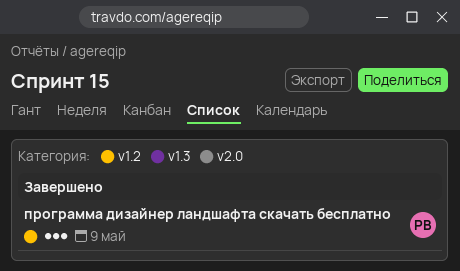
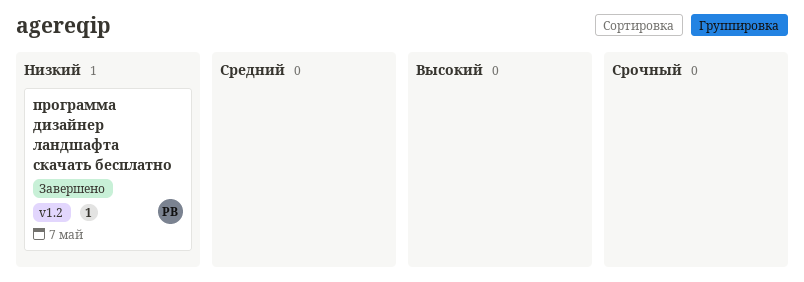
программа дизайнер ландшафта скачать бесплатно, estimate: 3 -> 1
программа дизайнер ландшафта скачать бесплатно, due: May 9 -> May 7

